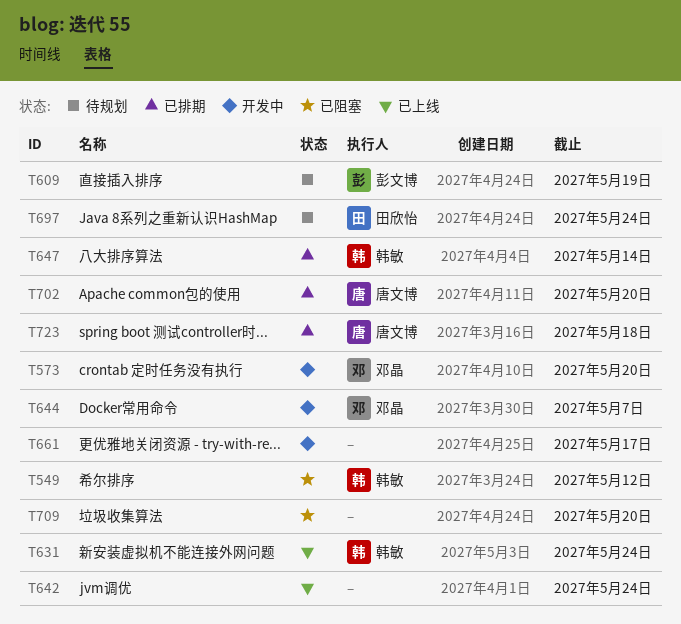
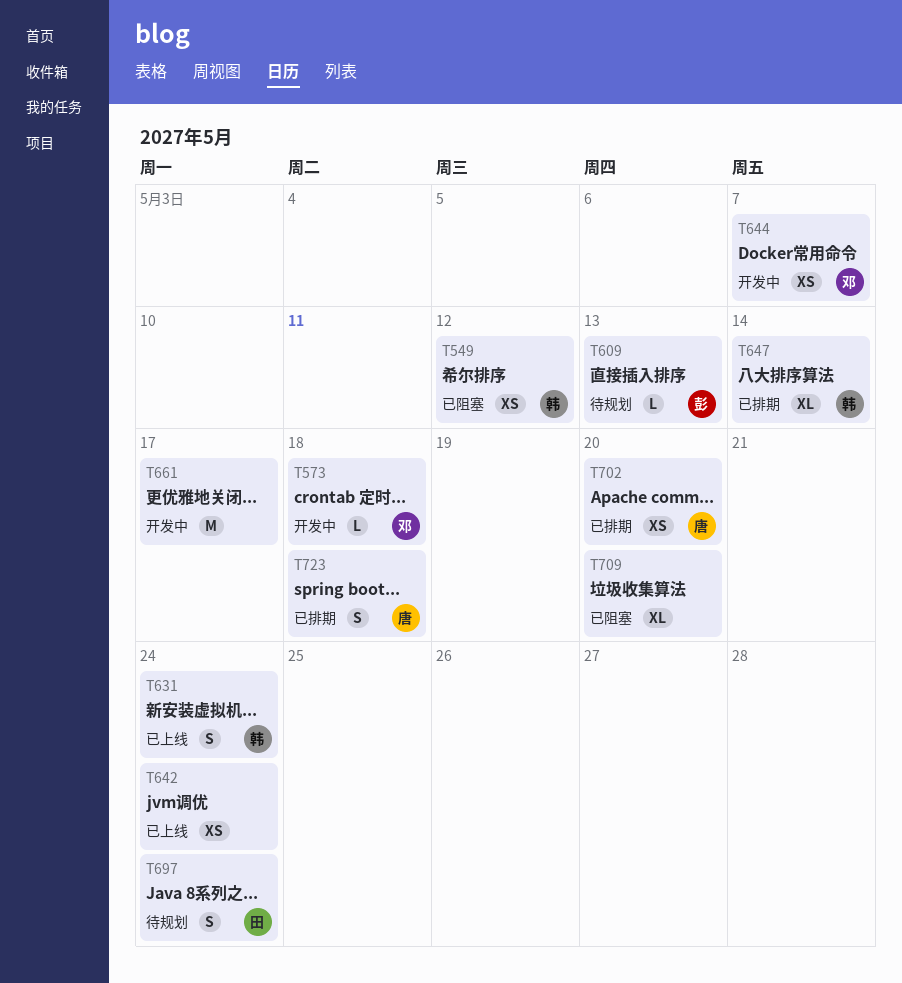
T573, due: May 20 -> May 18
T609, due: May 19 -> May 13

